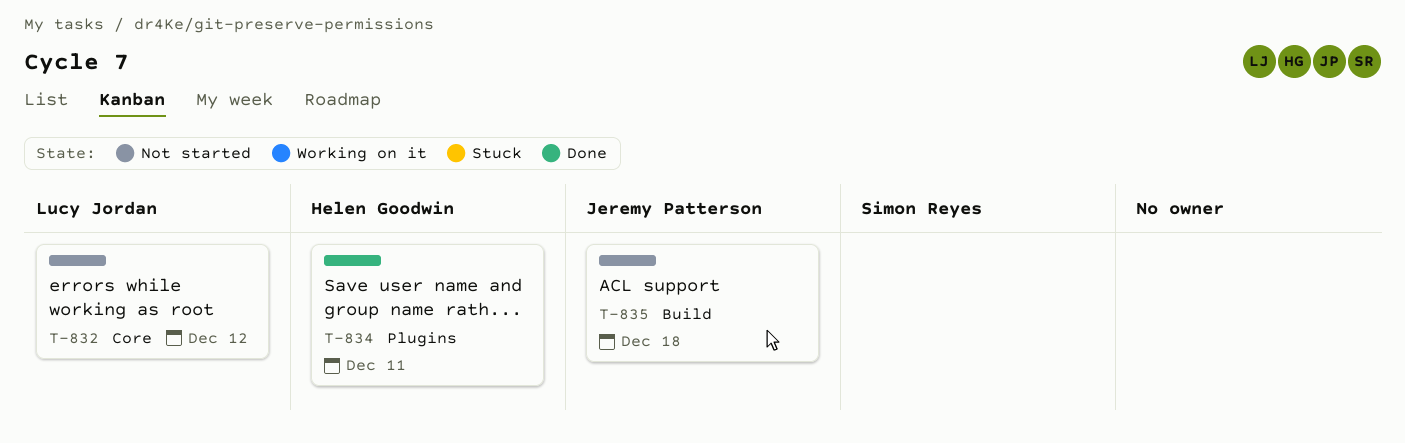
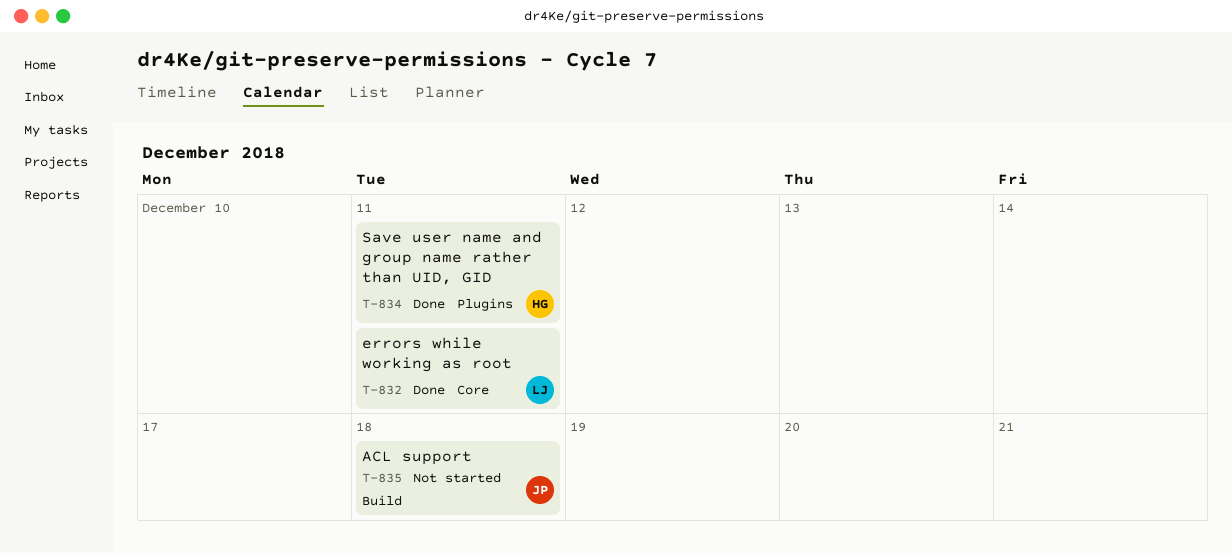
T-832, status: Not started -> Done
T-832, due: Dec 12 -> Dec 11

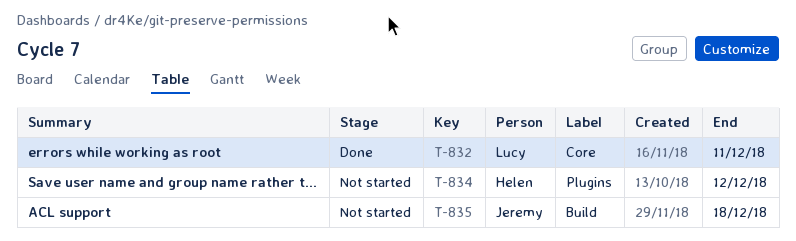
T-834, status: Done -> Not started
T-834, due: Dec 11 -> Dec 12

